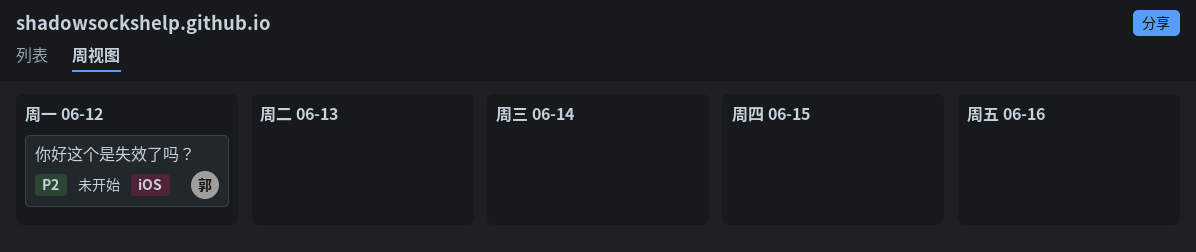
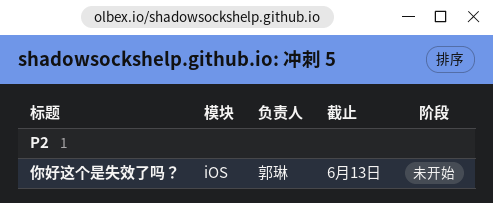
你好这个是失效了吗？, due: Jun 12 -> Jun 13

